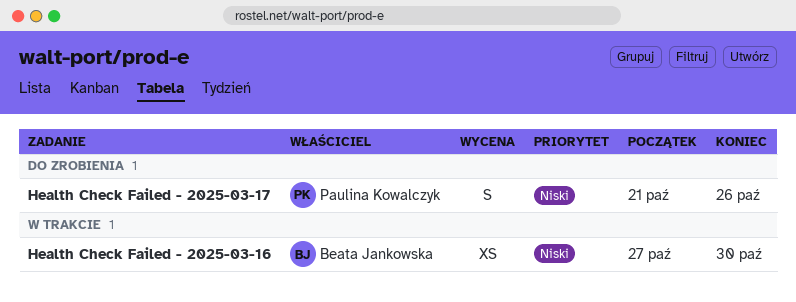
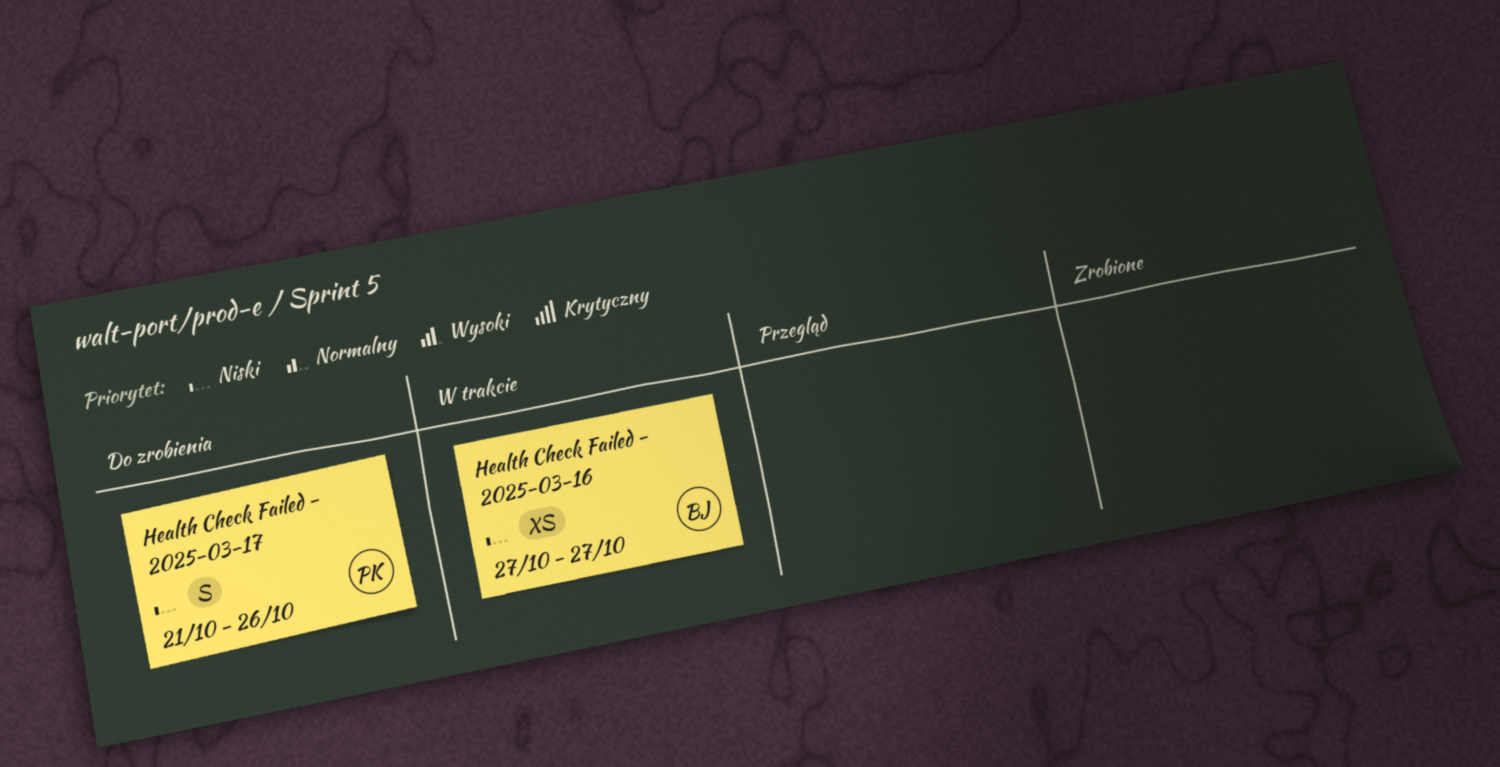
Health Check Failed - 2025-03-16, due: Oct 30 -> Oct 27

